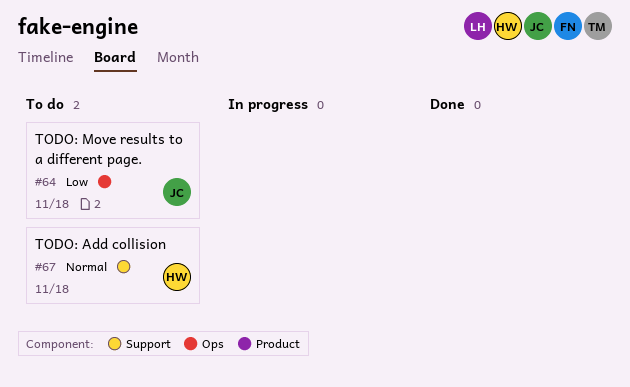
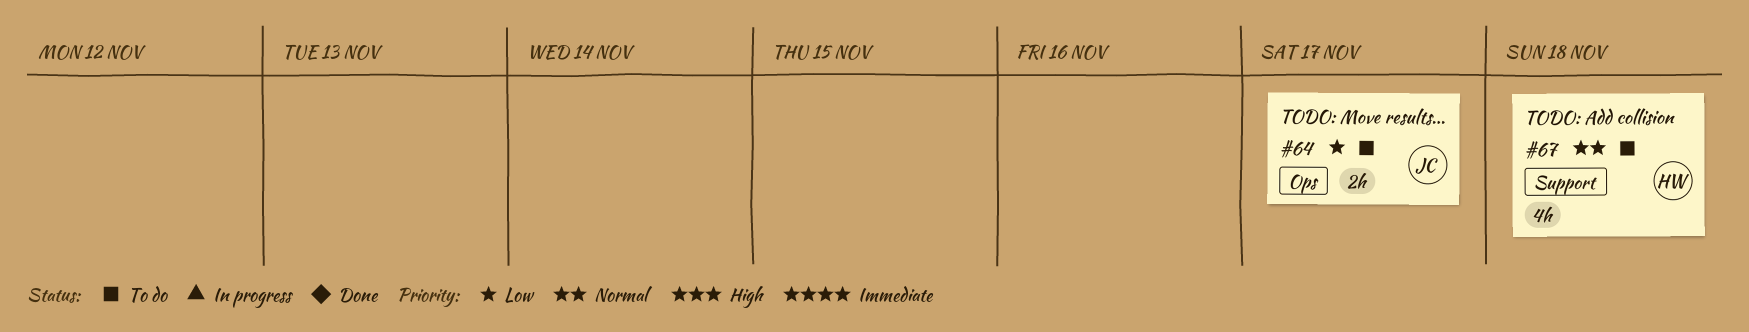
#64, due: Nov 18 -> Nov 17

